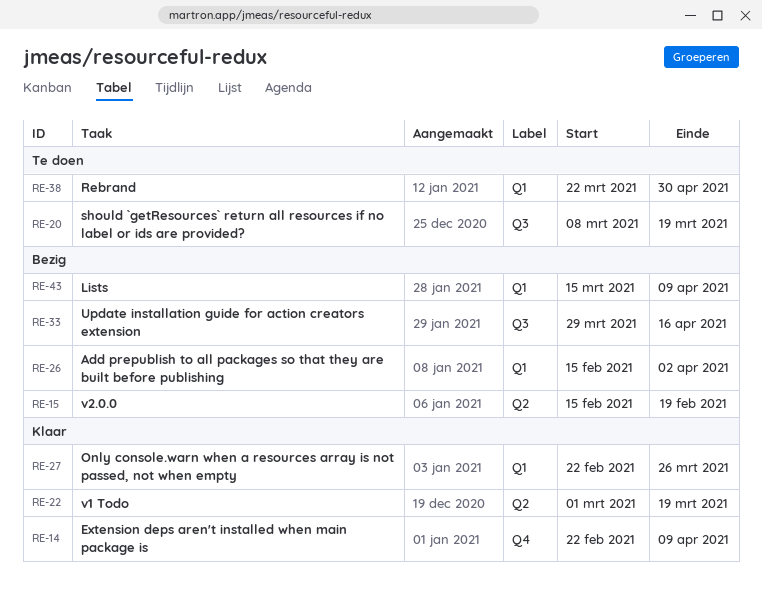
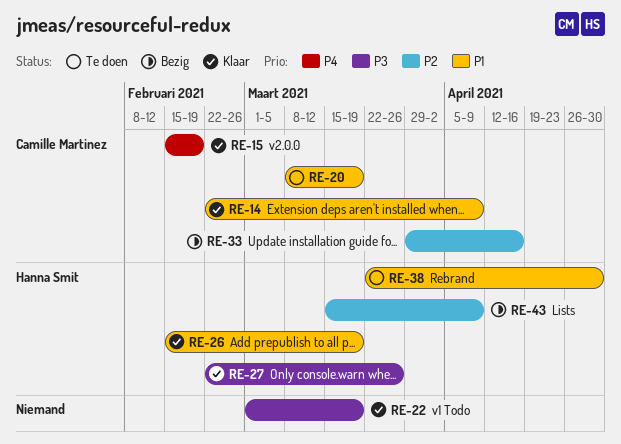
RE-15, status: Bezig -> Klaar
RE-26, status: Bezig -> Klaar
RE-26, due: Apr 2 -> Mar 19

